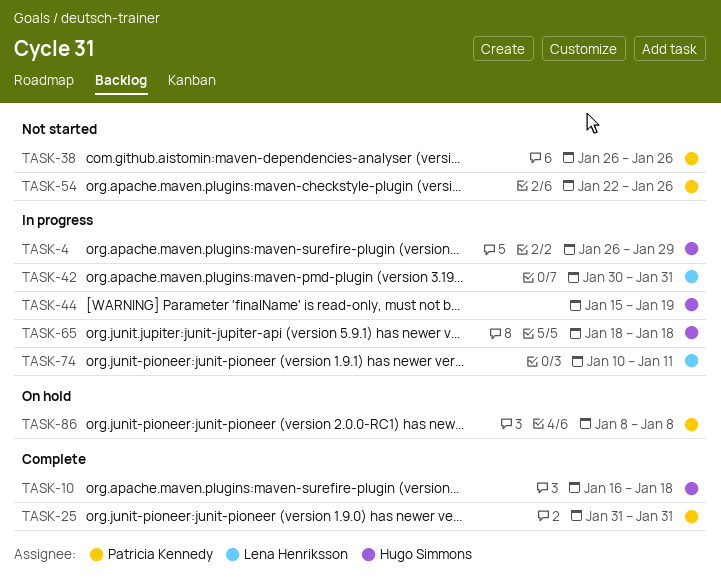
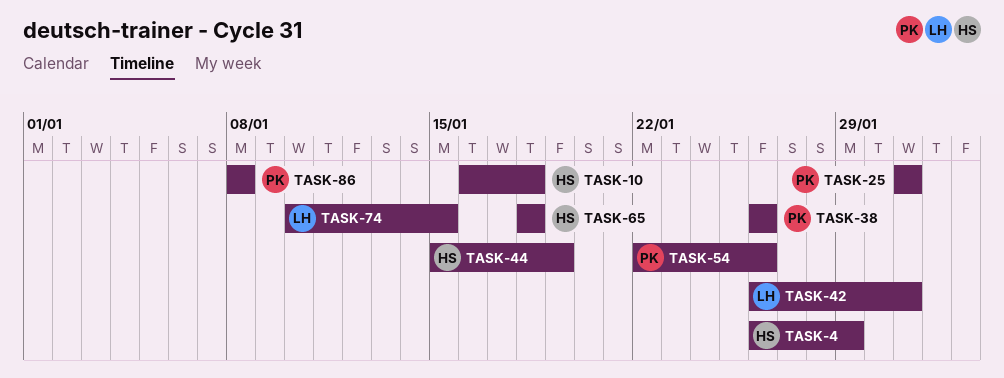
TASK-42, start: Jan 30 -> Jan 26
TASK-74, due: Jan 11 -> Jan 15

